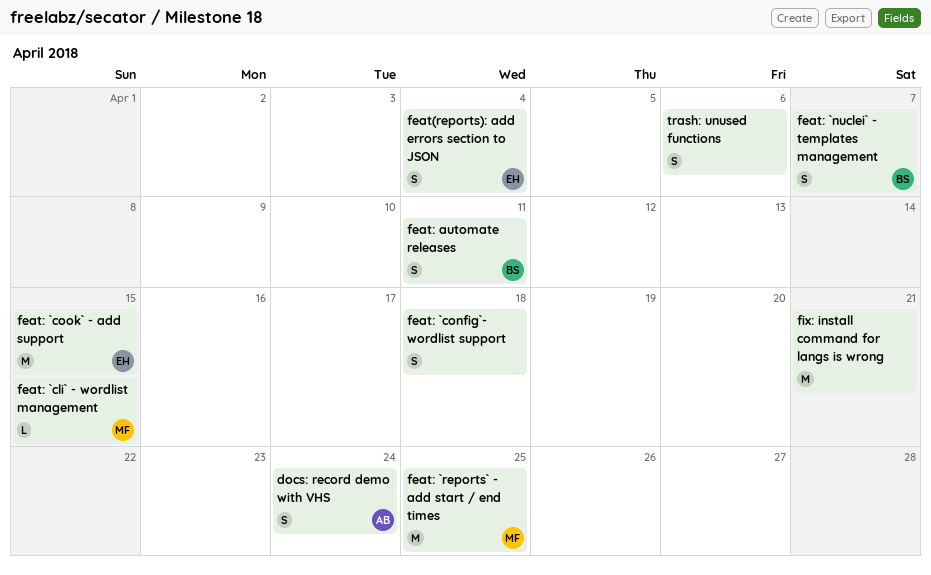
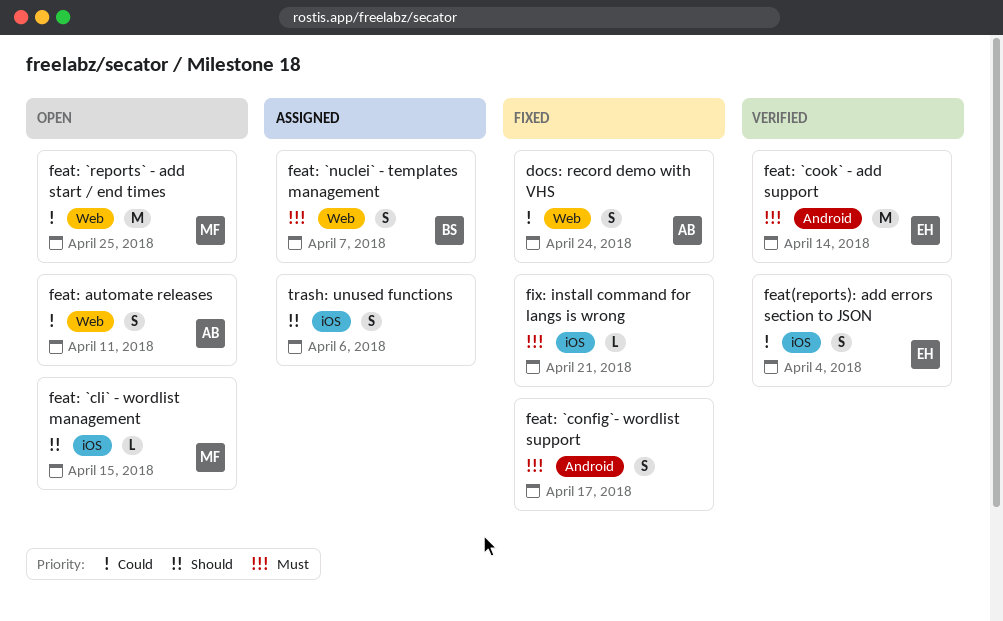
feat: `config`- wordlist support, due: Apr 18 -> Apr 17
feat: `cook` - add support, due: Apr 15 -> Apr 14
feat: automate releases, owner: BS -> AB
fix: install command for langs is wrong, estimate: M -> L

